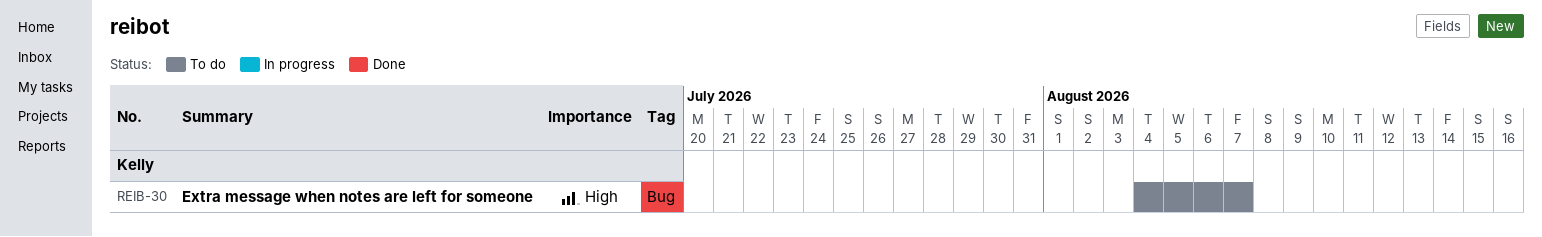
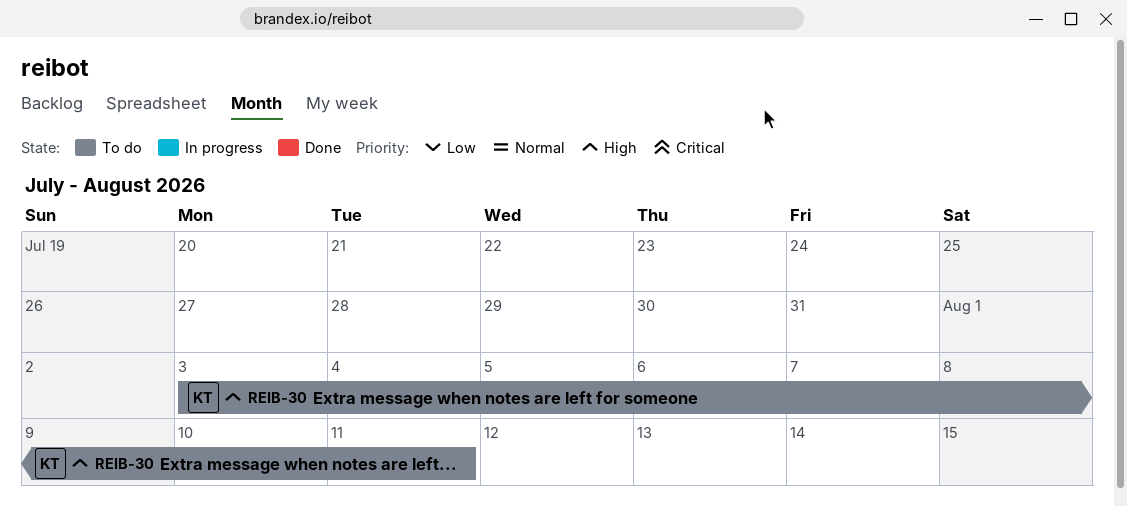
REIB-30, start: Aug 4 -> Aug 3
REIB-30, due: Aug 7 -> Aug 11

